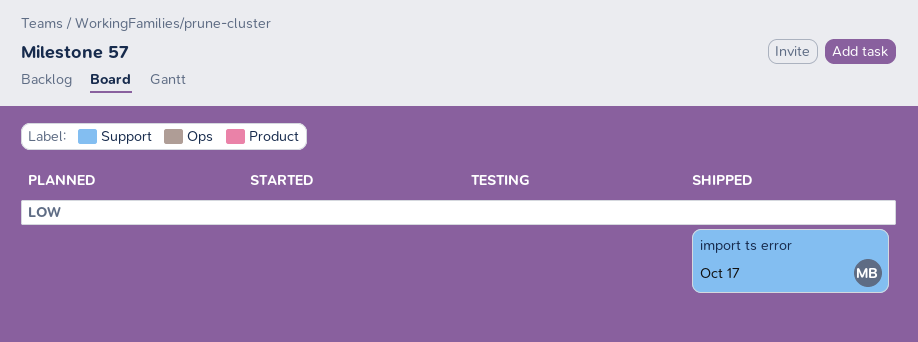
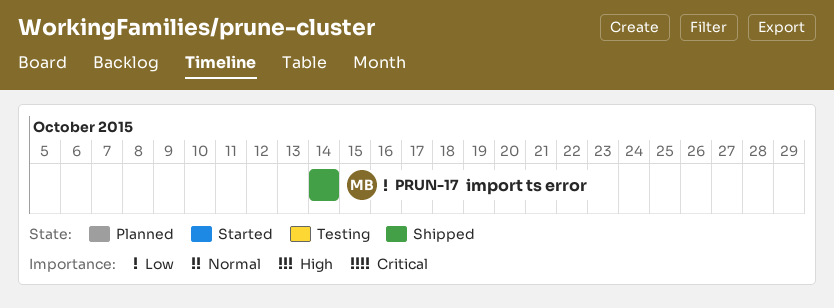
import ts error, due: Oct 17 -> Oct 14

